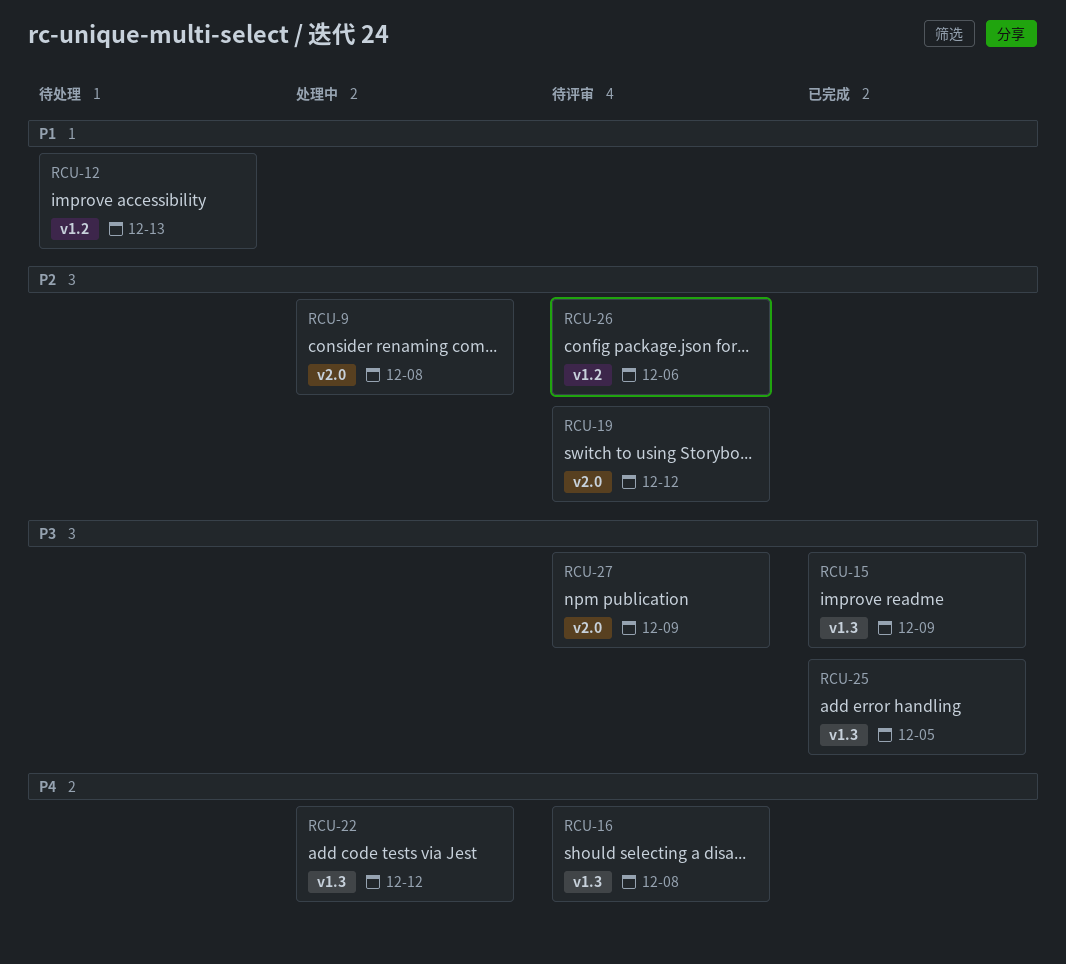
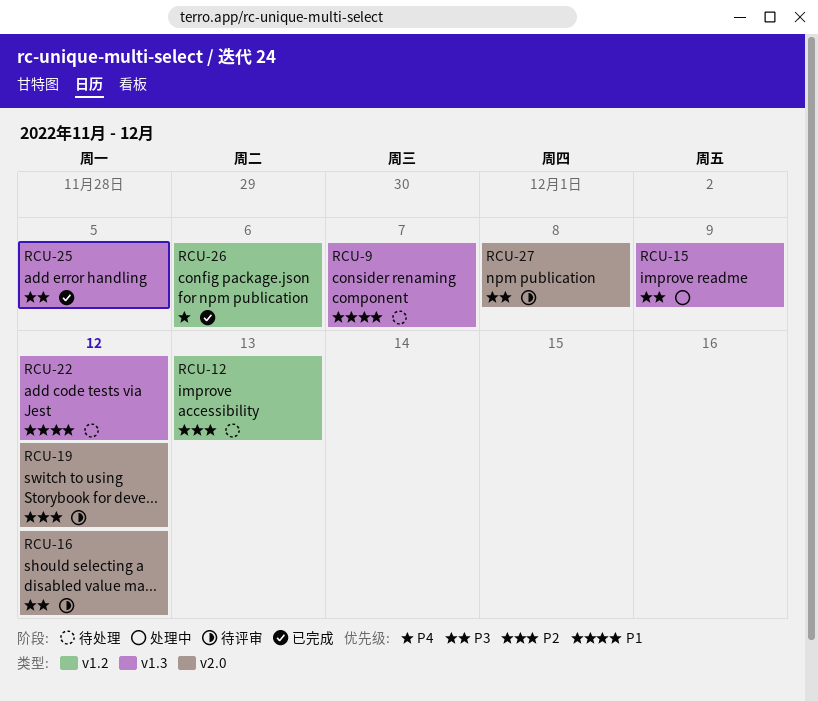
RCU-9, status: 处理中 -> 待处理
RCU-9, priority: P2 -> P1
RCU-9, label: v2.0 -> v1.3
RCU-9, due: Dec 8 -> Dec 7
RCU-12, priority: P1 -> P2
RCU-15, status: 已完成 -> 处理中
RCU-16, priority: P4 -> P3
RCU-16, label: v1.3 -> v2.0
RCU-16, due: Dec 8 -> Dec 12
RCU-22, status: 处理中 -> 待处理
RCU-22, priority: P4 -> P1
RCU-26, status: 待评审 -> 已完成
RCU-26, priority: P2 -> P4
RCU-27, due: Dec 9 -> Dec 8

